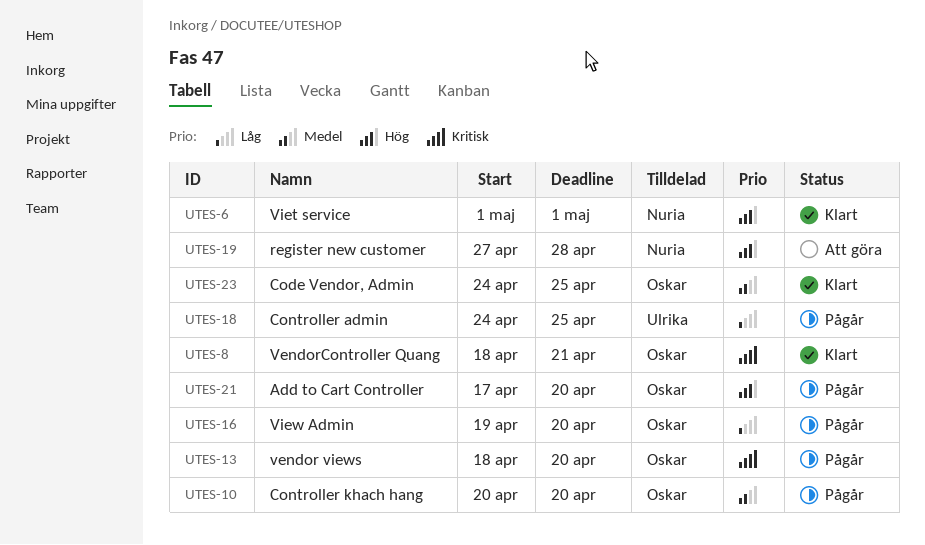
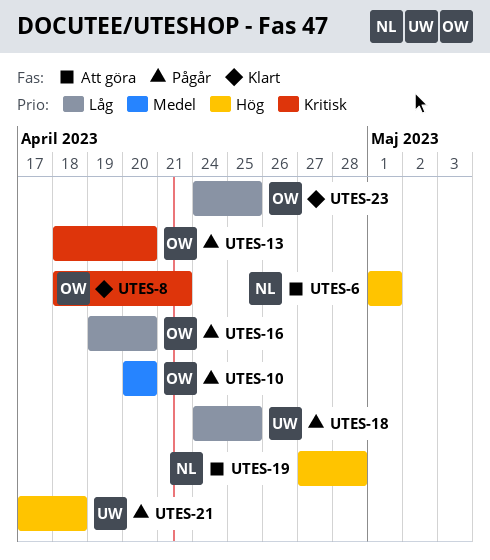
UTES-6, status: Klart -> Att göra
UTES-21, owner: Oskar -> Ulrika
UTES-21, due: Apr 20 -> Apr 18
UTES-23, priority: Medel -> Låg

